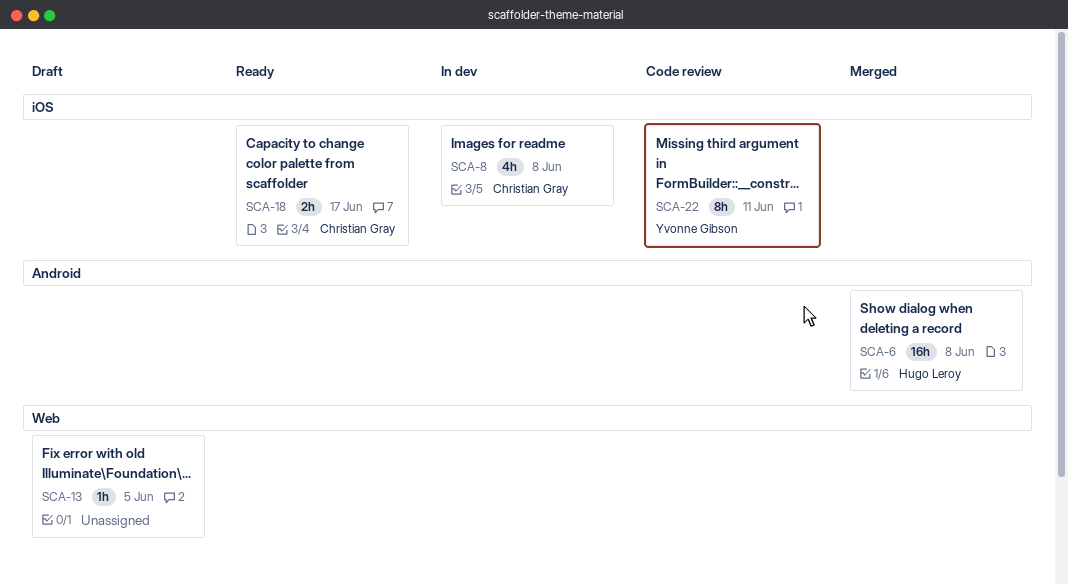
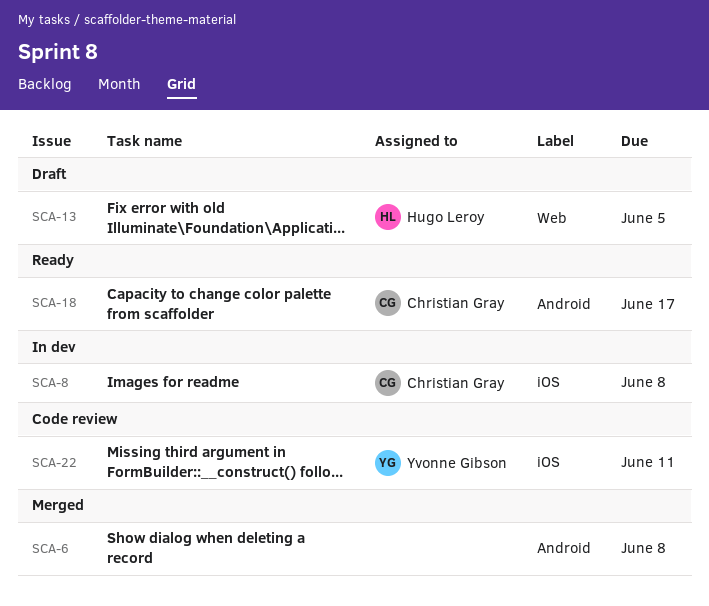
SCA-6, owner: Hugo Leroy -> none
SCA-13, owner: none -> Hugo Leroy
SCA-18, label: iOS -> Android

